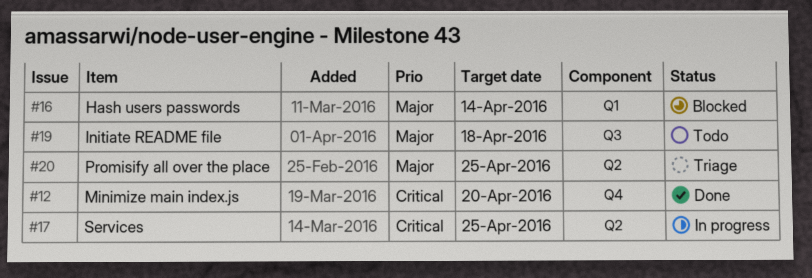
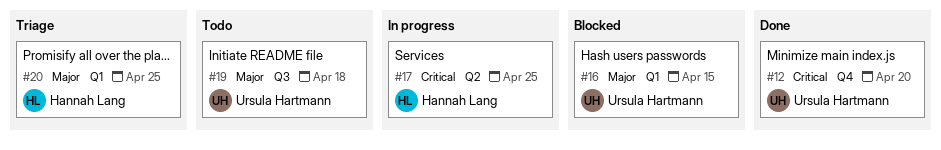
#16, due: Apr 14 -> Apr 15
#20, label: Q2 -> Q1

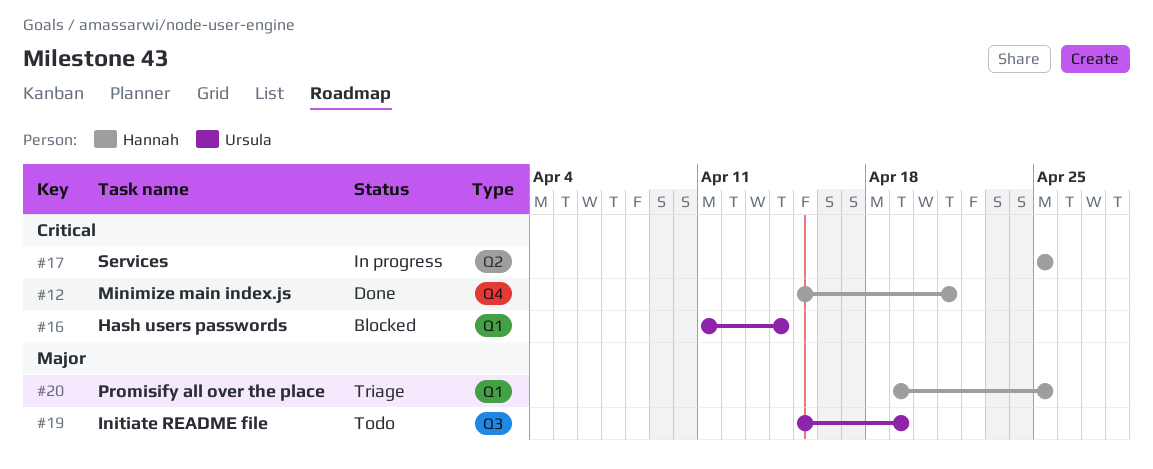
#12, owner: Ursula Hartmann -> Hannah Lang
#12, due: Apr 20 -> Apr 21
#16, priority: Major -> Critical
#16, due: Apr 15 -> Apr 14
#19, due: Apr 18 -> Apr 19

